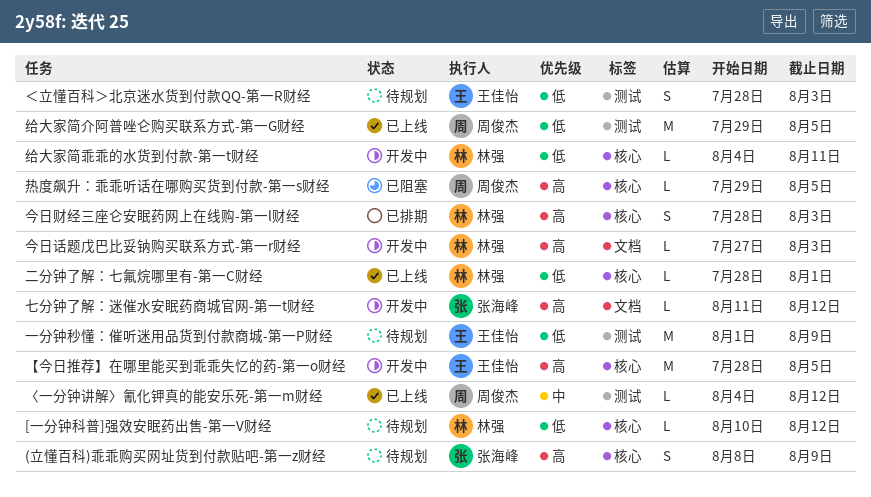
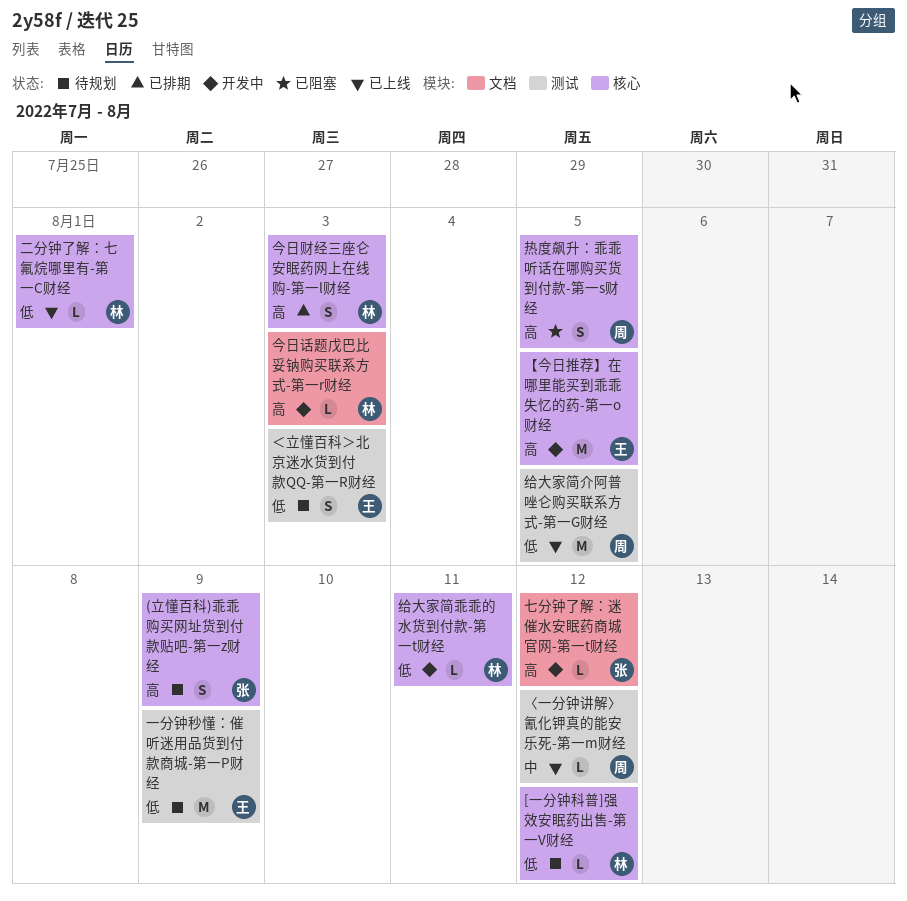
热度飙升：乖乖听话在哪购买货到付款-第一s财经, estimate: L -> S

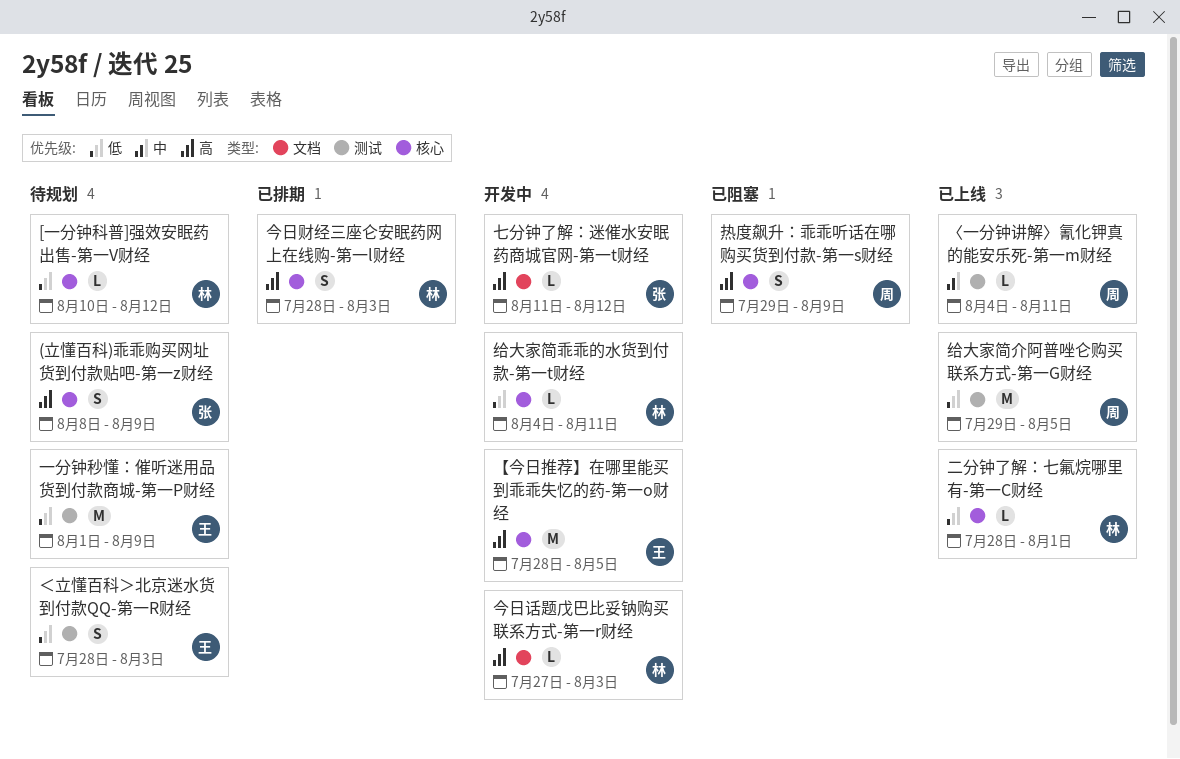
〈一分钟讲解〉氰化钾真的能安乐死-第一m财经, due: Aug 12 -> Aug 11
热度飙升：乖乖听话在哪购买货到付款-第一s财经, due: Aug 5 -> Aug 9

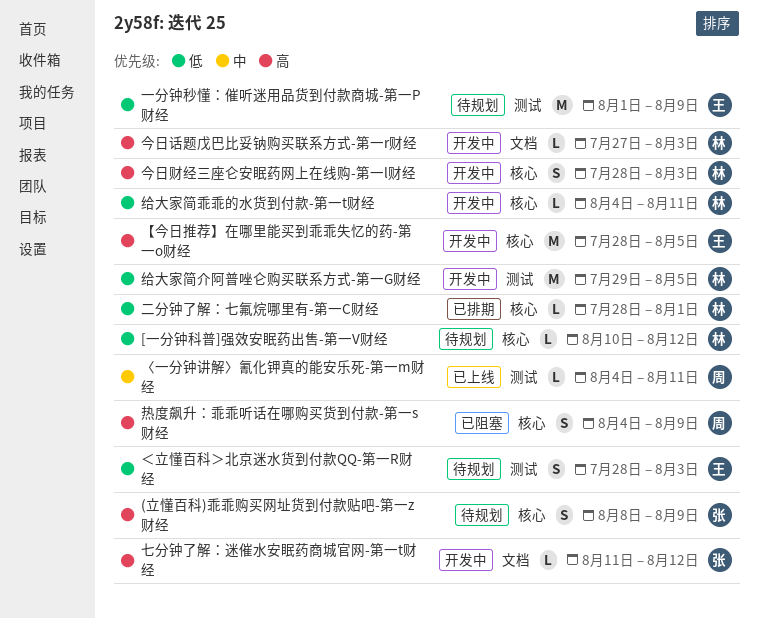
二分钟了解：七氟烷哪里有-第一C财经, status: 已上线 -> 已排期
今日财经三座仑安眠药网上在线购-第一l财经, status: 已排期 -> 开发中
热度飙升：乖乖听话在哪购买货到付款-第一s财经, start: Jul 29 -> Aug 4
给大家简介阿普唑仑购买联系方式-第一G财经, status: 已上线 -> 开发中
给大家简介阿普唑仑购买联系方式-第一G财经, owner: 周 -> 林

